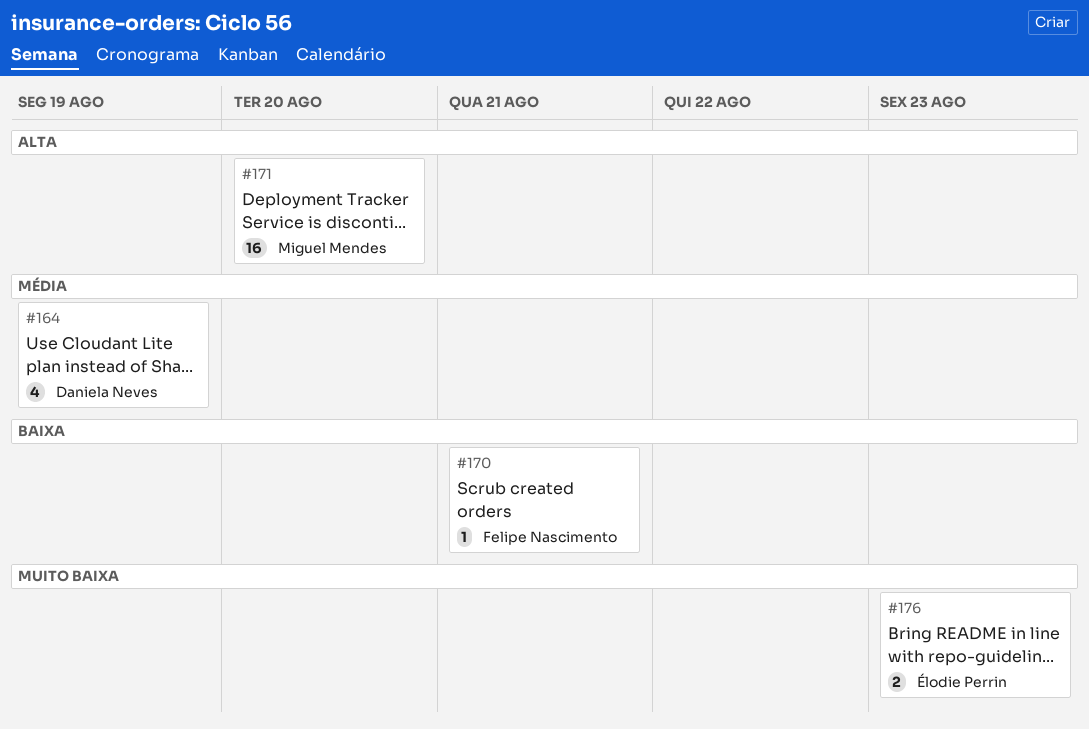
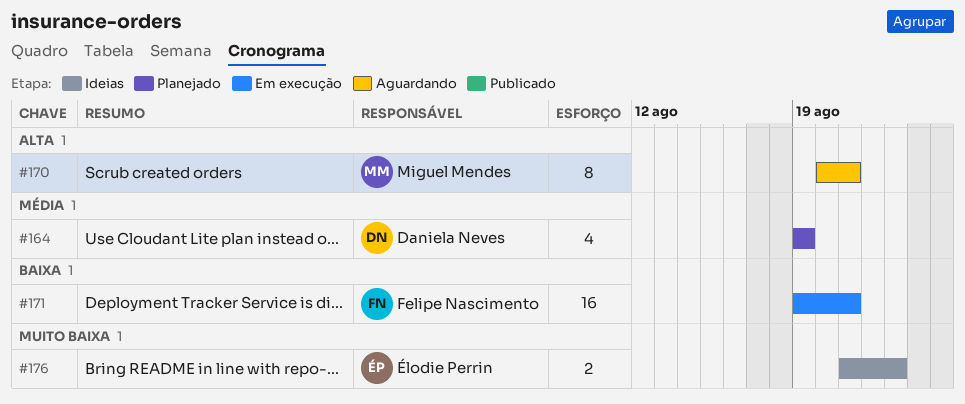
#170, owner: Felipe Nascimento -> Miguel Mendes
#170, priority: Baixa -> Alta
#170, estimate: 1 -> 8
#171, owner: Miguel Mendes -> Felipe Nascimento
#171, priority: Alta -> Baixa
#171, due: Aug 20 -> Aug 21

